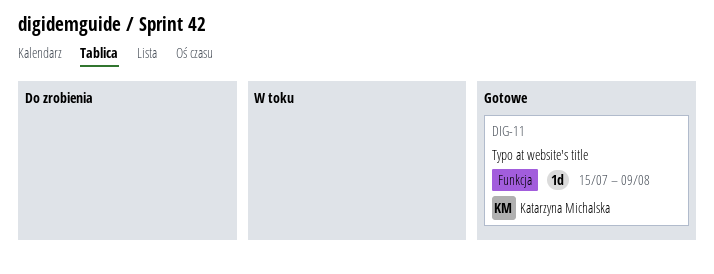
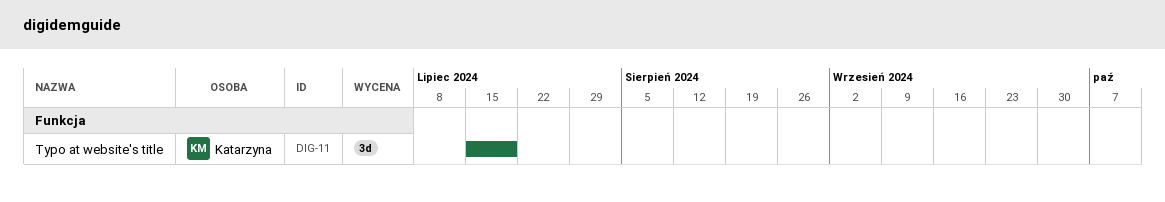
DIG-11, estimate: 1d -> 3d
DIG-11, due: Aug 9 -> Jul 19

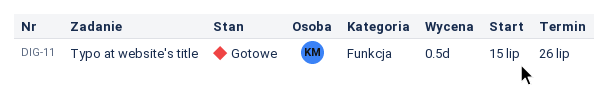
DIG-11, estimate: 3d -> 0.5d
DIG-11, due: Jul 19 -> Jul 26

